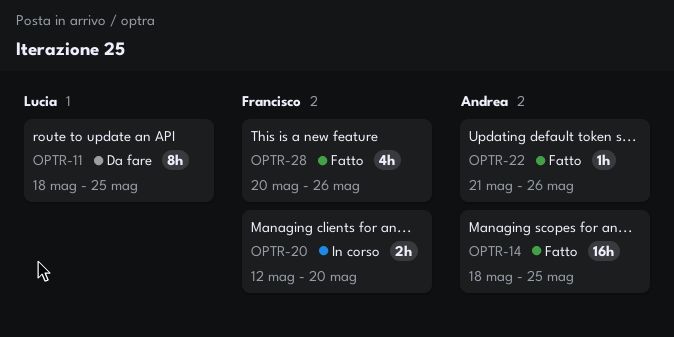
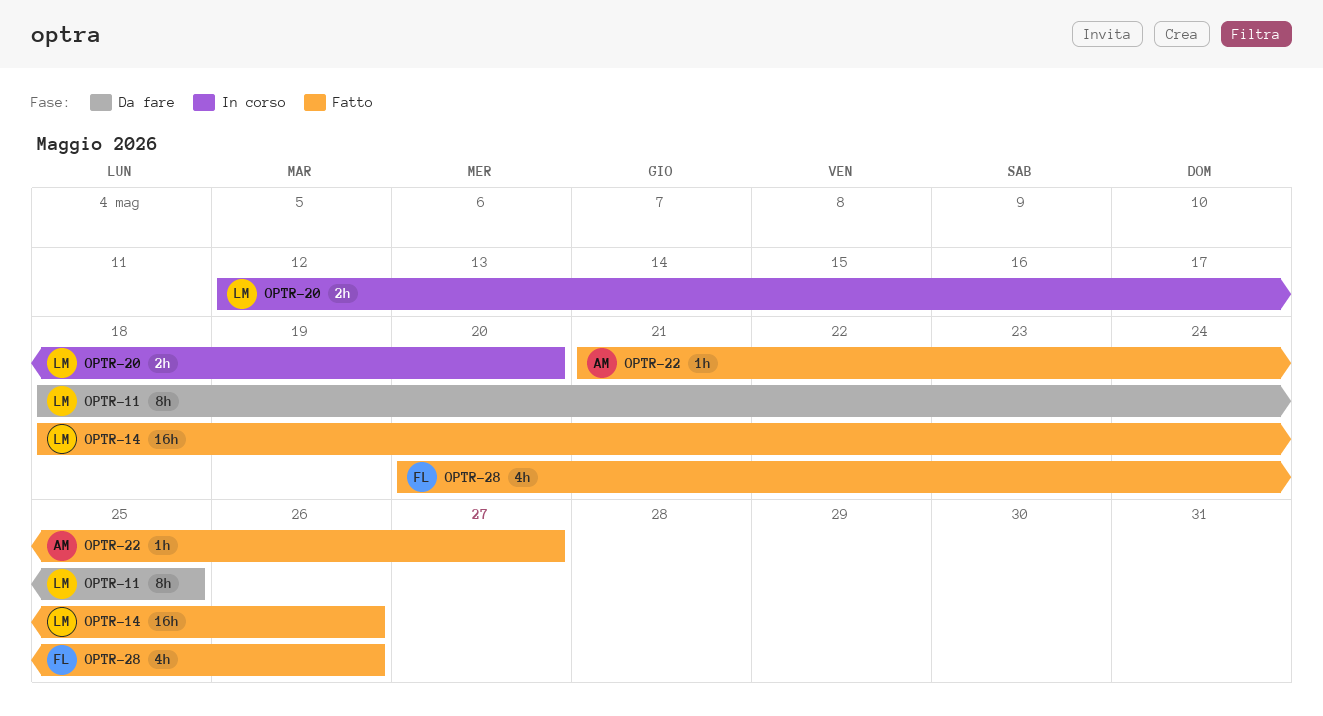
OPTR-14, owner: Andrea -> Lucia
OPTR-14, due: May 25 -> May 26
OPTR-20, owner: Francisco -> Lucia
OPTR-22, due: May 26 -> May 27

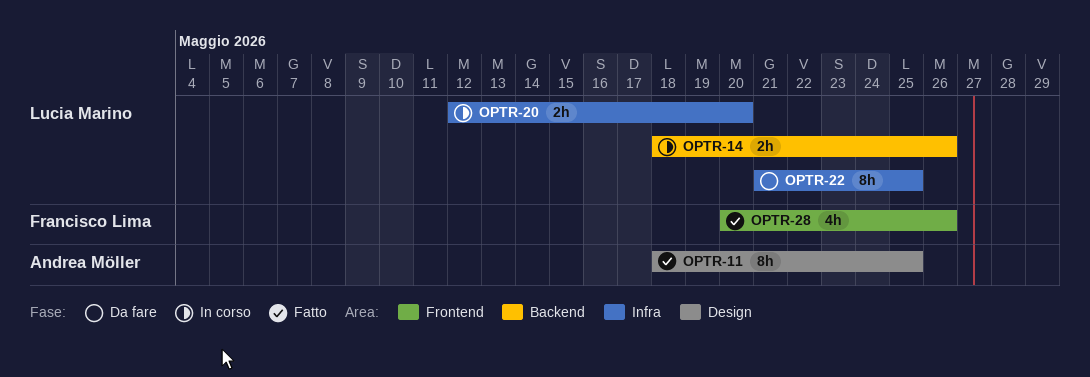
OPTR-11, status: Da fare -> Fatto
OPTR-11, owner: Lucia Marino -> Andrea Möller
OPTR-14, status: Fatto -> In corso
OPTR-14, estimate: 16h -> 2h
OPTR-22, status: Fatto -> Da fare
OPTR-22, owner: Andrea Möller -> Lucia Marino
OPTR-22, estimate: 1h -> 8h
OPTR-22, due: May 27 -> May 25

